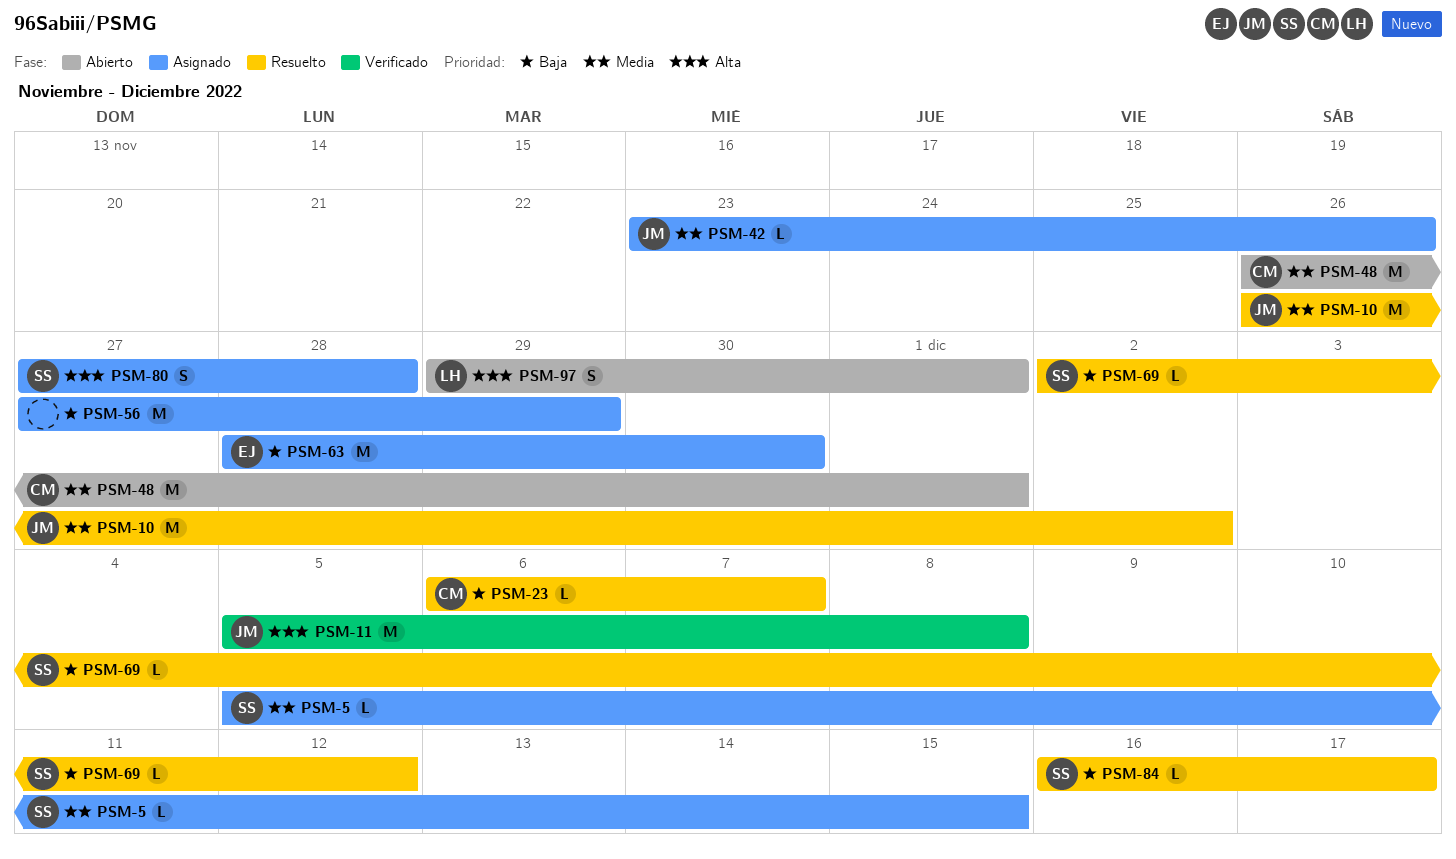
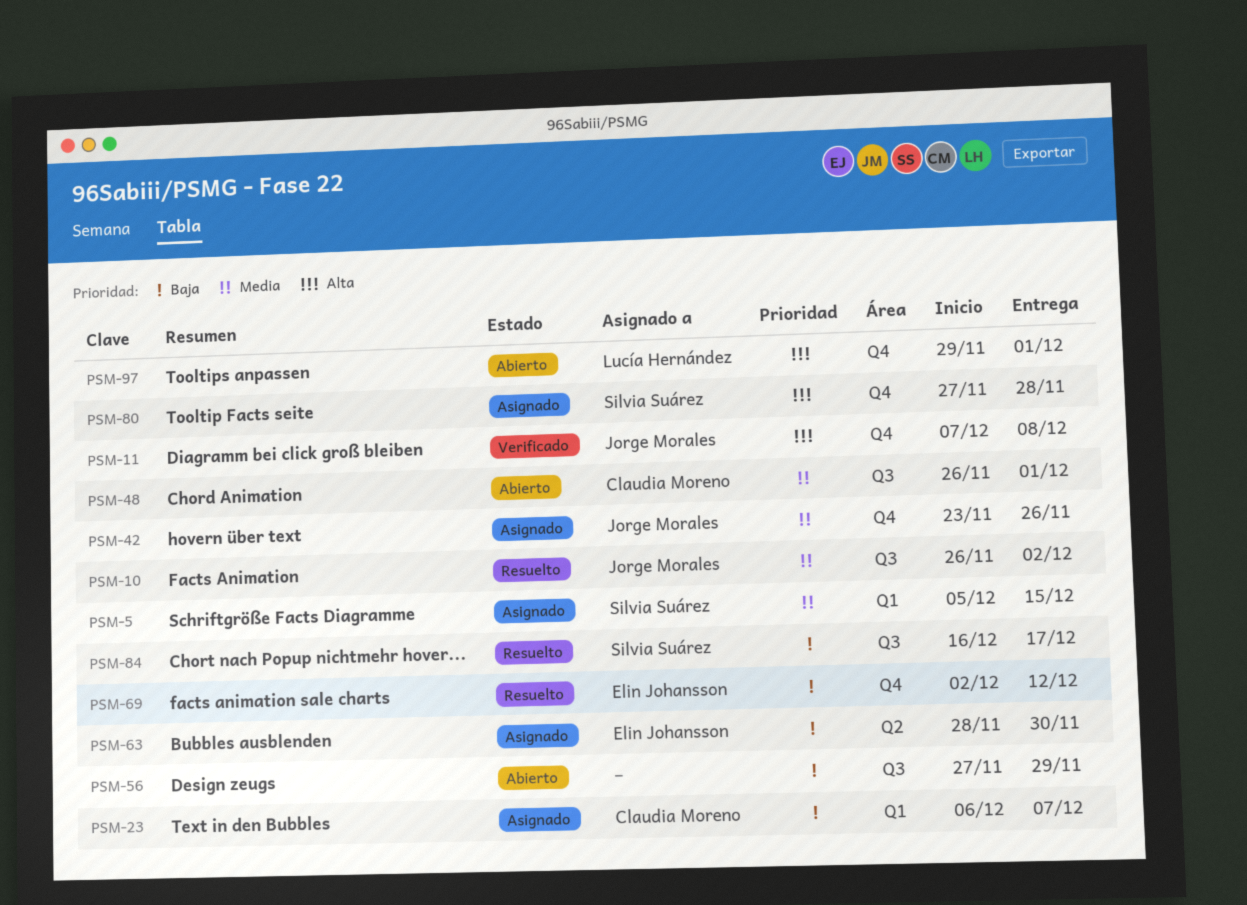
PSM-11, start: Dec 5 -> Dec 7
PSM-23, status: Resuelto -> Asignado
PSM-56, status: Asignado -> Abierto
PSM-69, owner: Silvia Suárez -> Elin Johansson

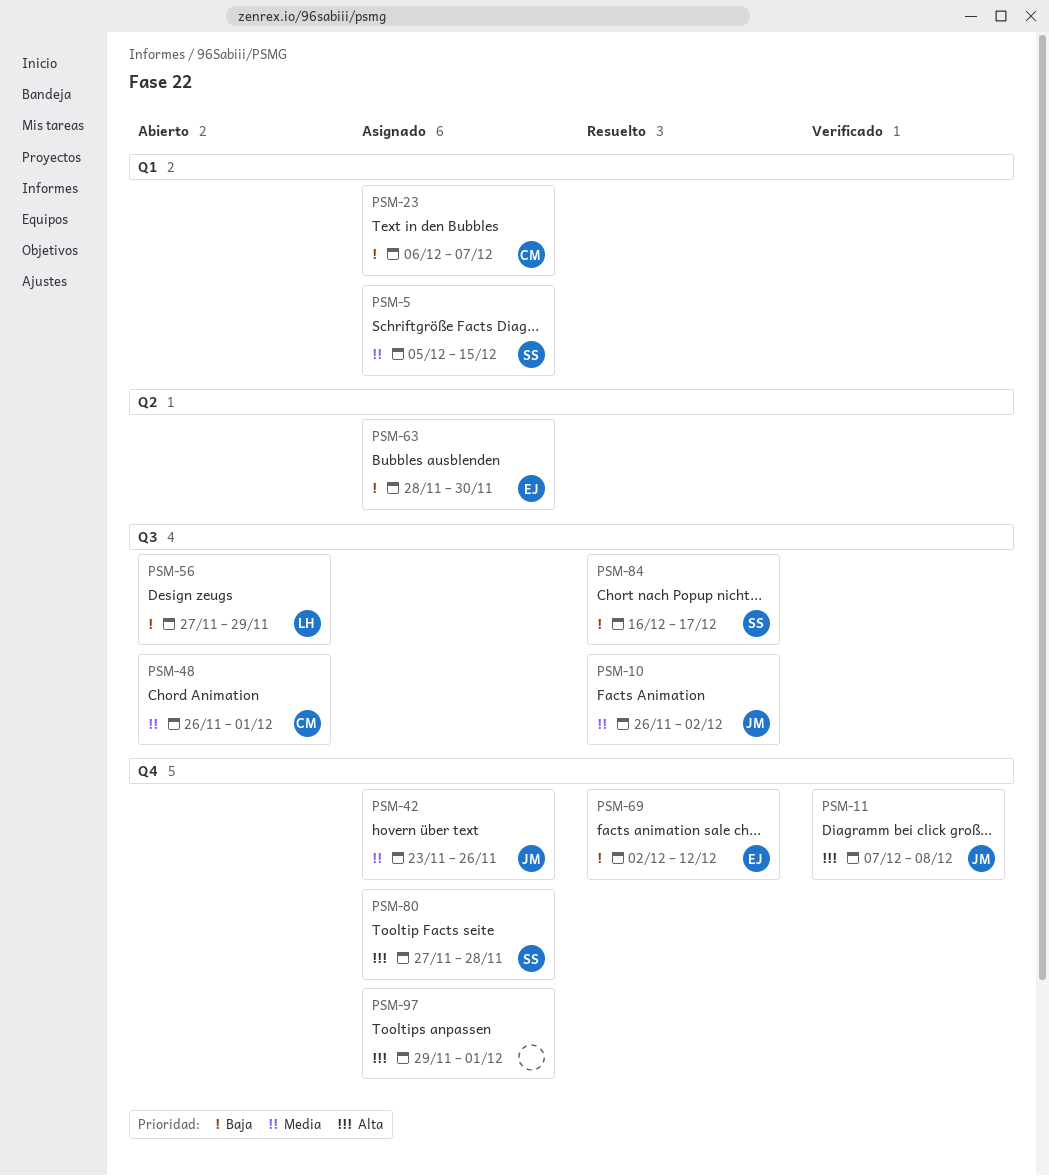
PSM-56, owner: none -> Lucía Hernández
PSM-97, status: Abierto -> Asignado
PSM-97, owner: Lucía Hernández -> none

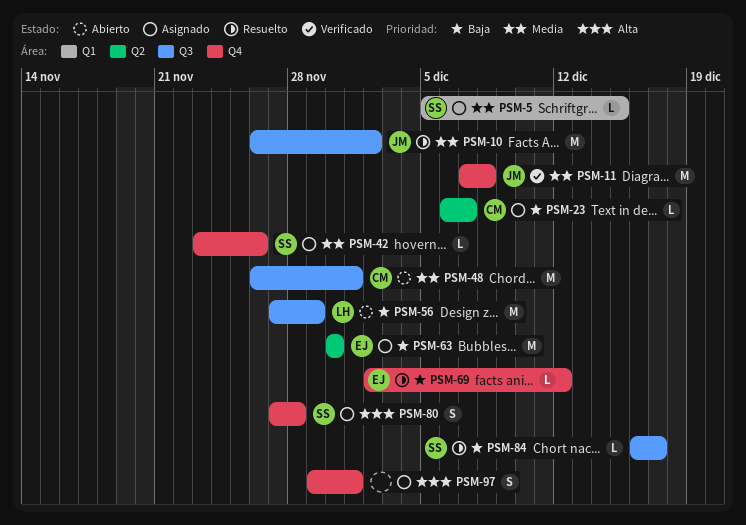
PSM-11, priority: Alta -> Media
PSM-23, label: Q1 -> Q2
PSM-42, owner: JM -> SS
PSM-63, start: Nov 28 -> Nov 30

